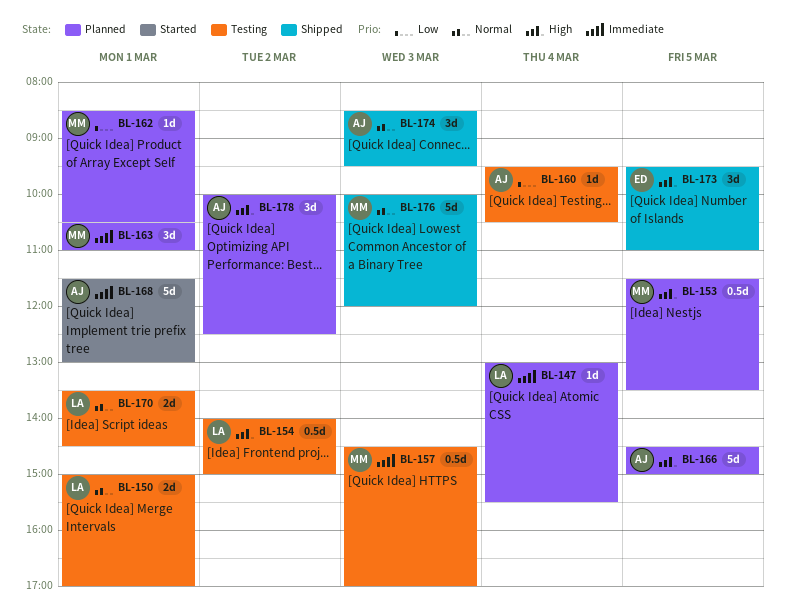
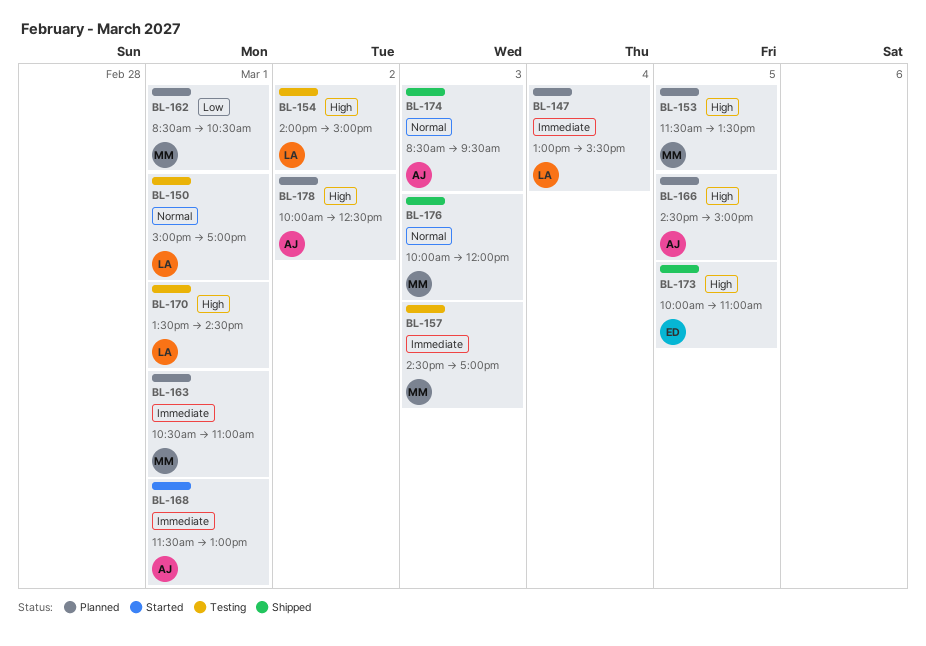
BL-160: present -> none
BL-170, priority: Normal -> High
BL-173, begins: 09:30 -> 10:00

